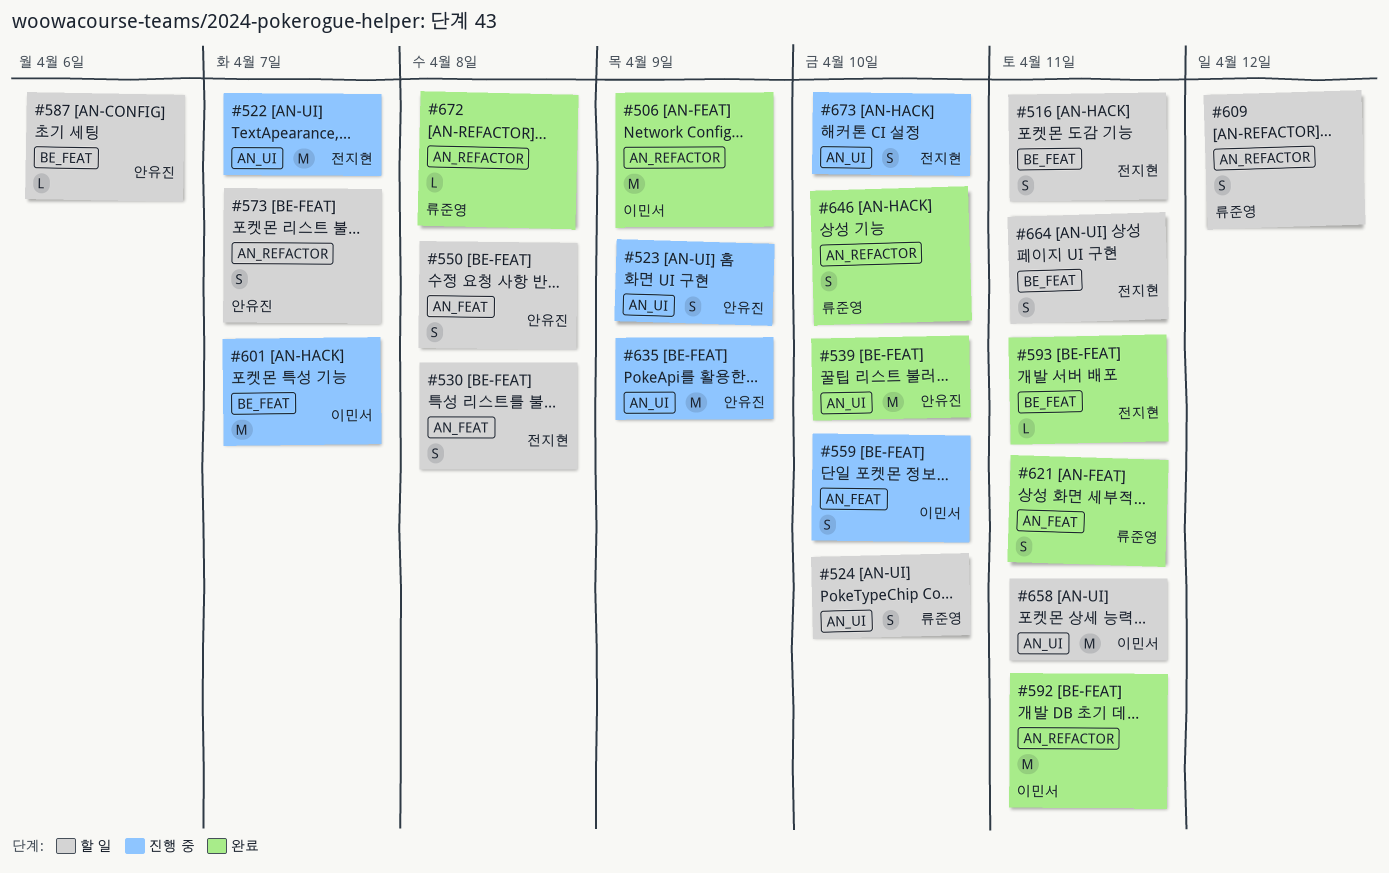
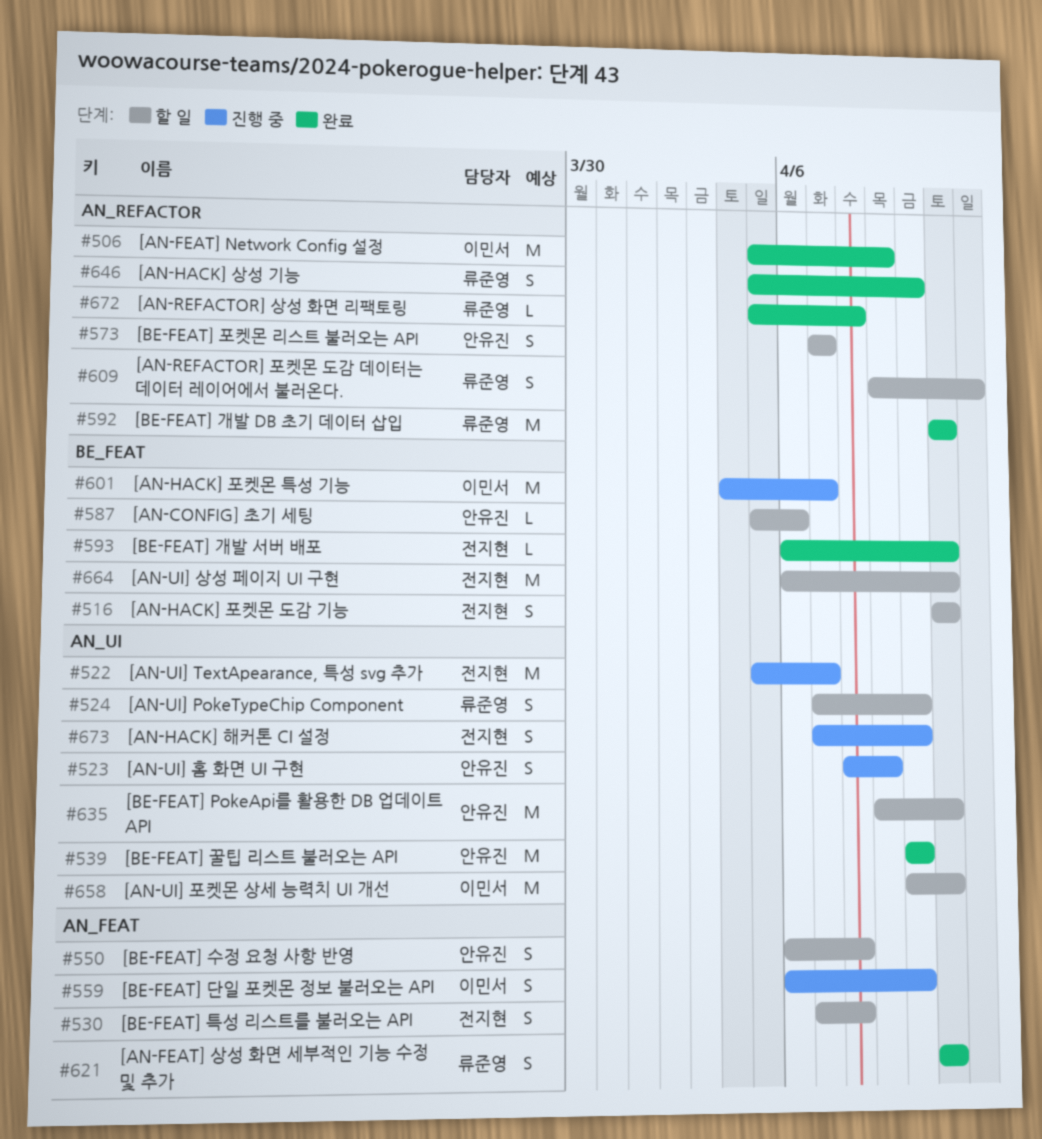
#592, owner: 이민서 -> 류준영
#635, status: 진행 중 -> 할 일
#635, due: Apr 9 -> Apr 11
#664, estimate: S -> M

